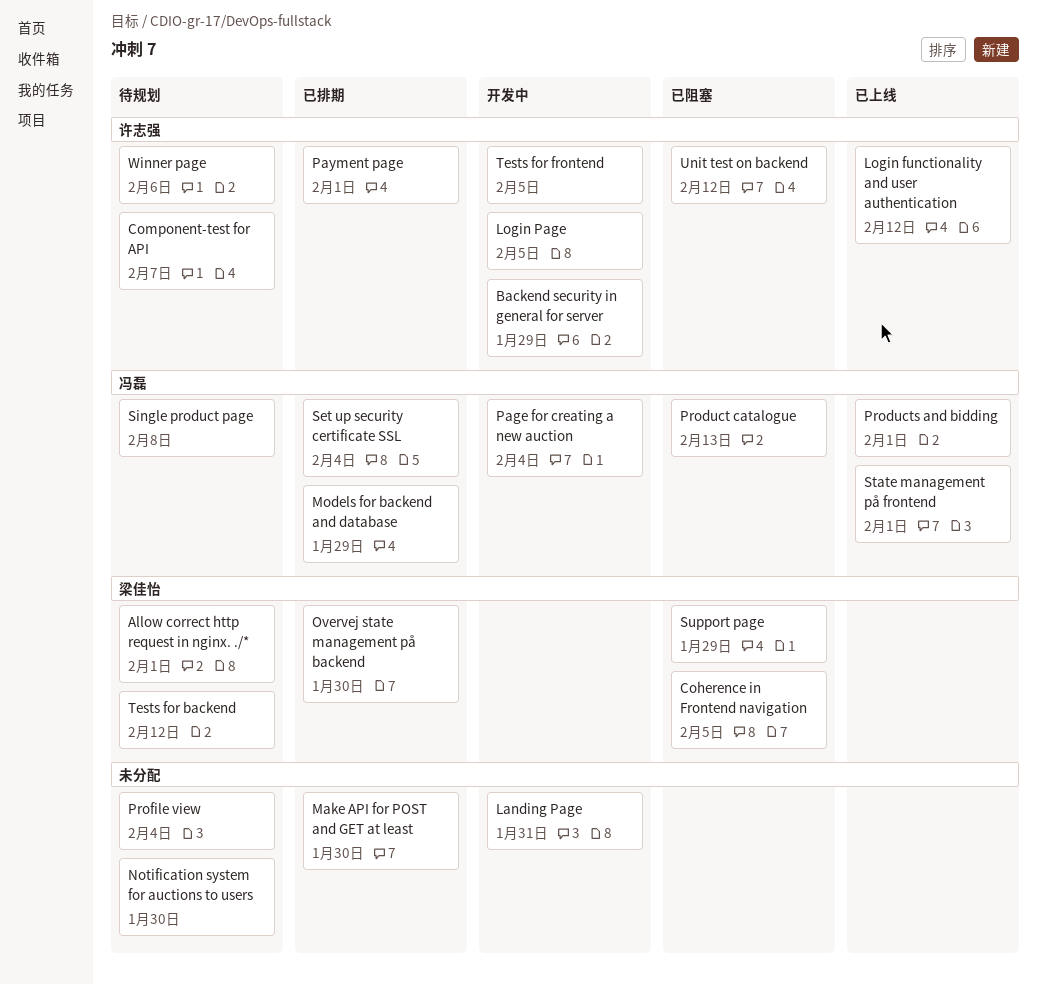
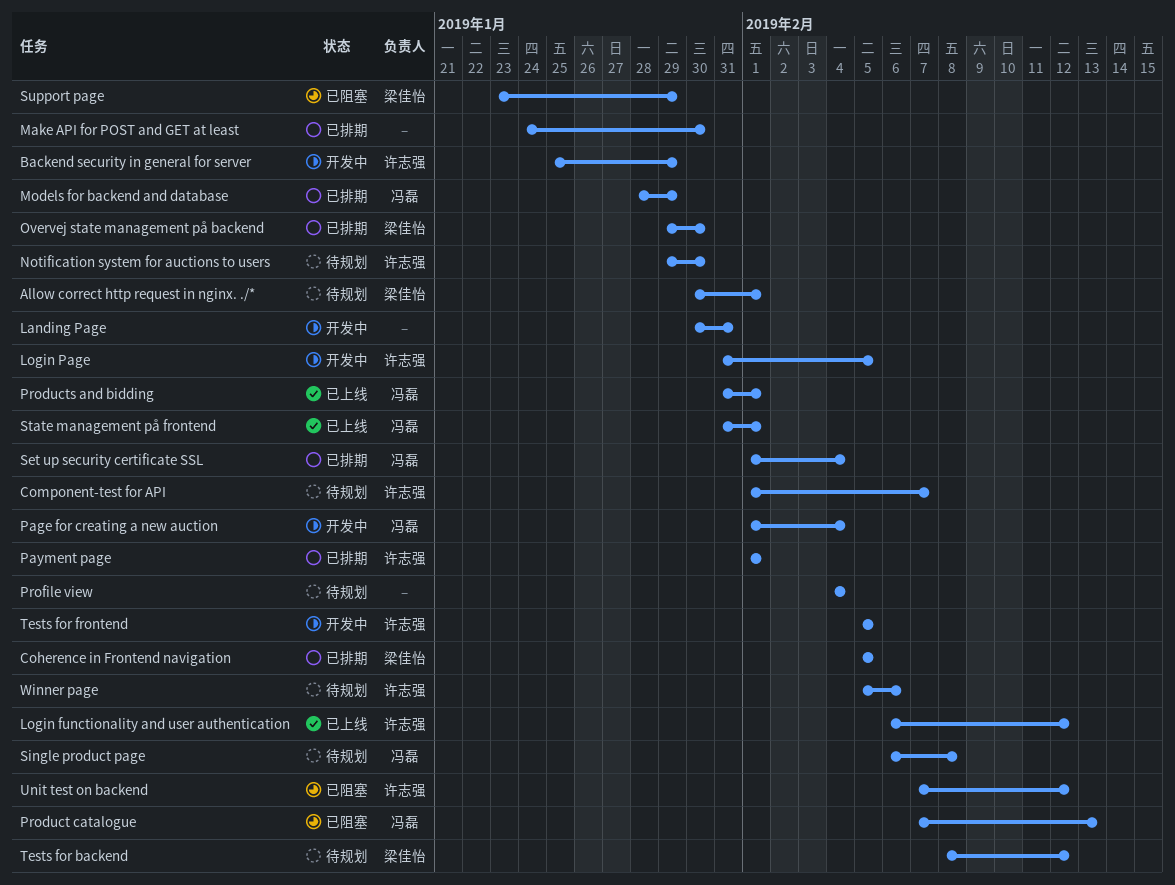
Coherence in Frontend navigation, status: 已阻塞 -> 已排期
Notification system for auctions to users, owner: none -> 许志强

